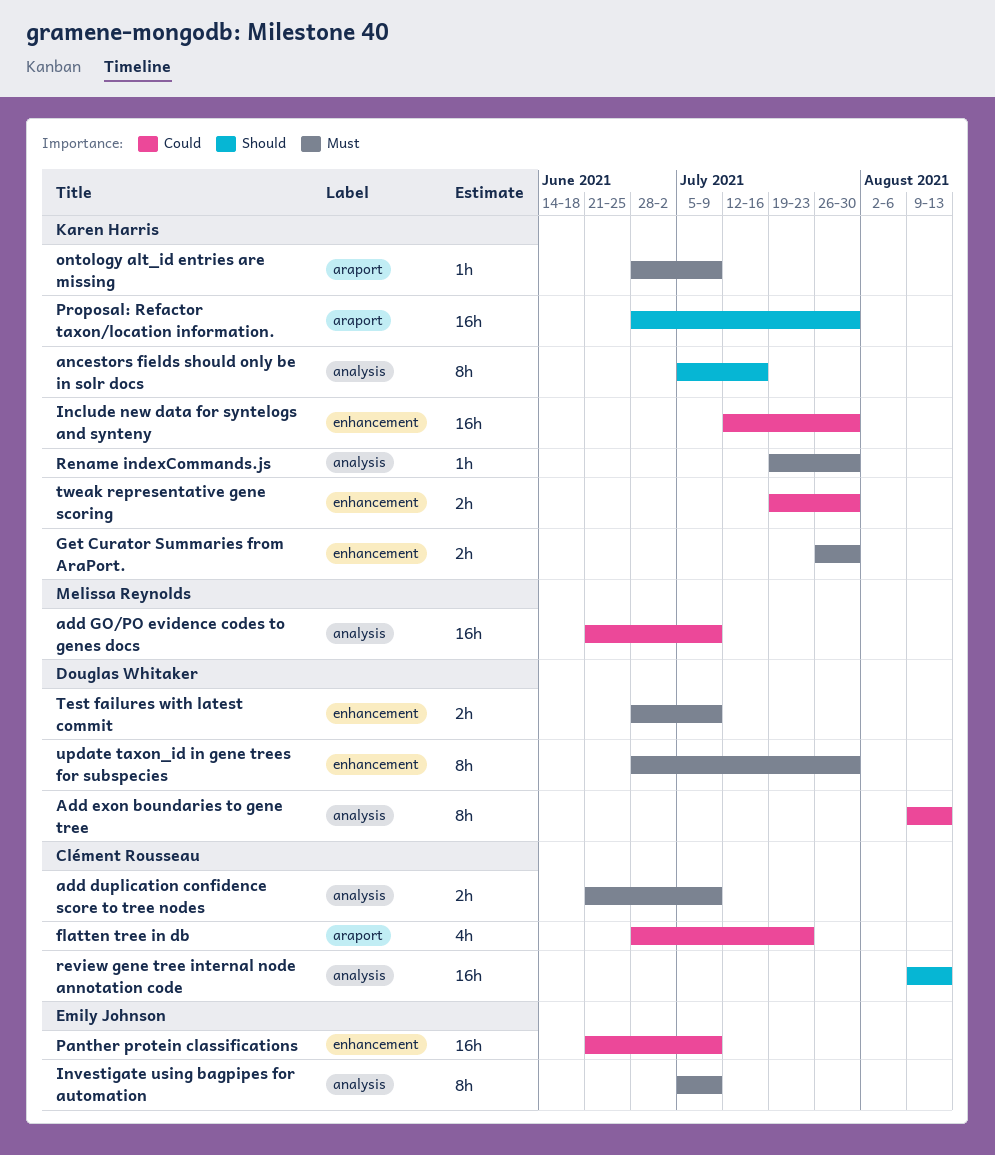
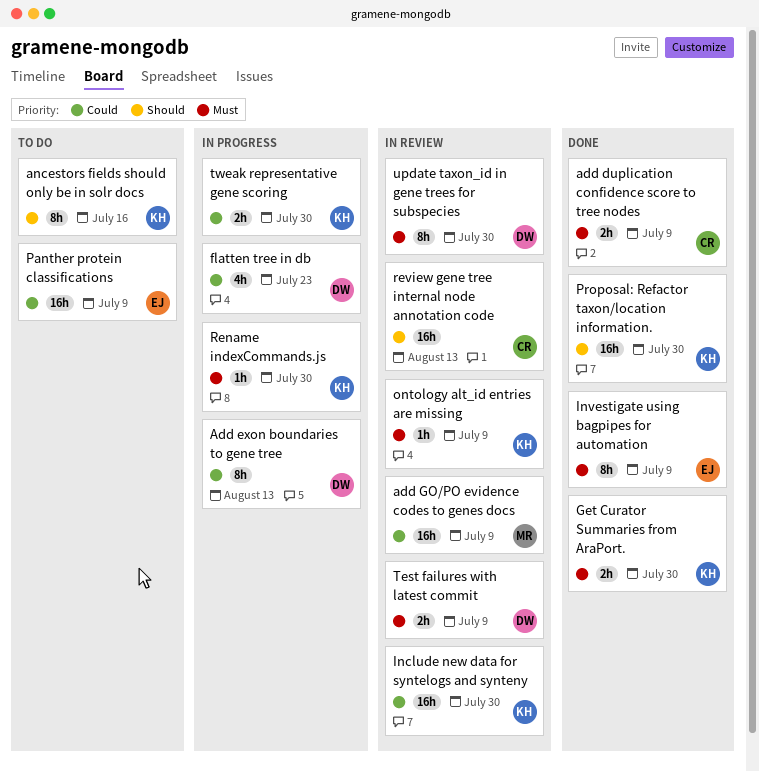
flatten tree in db, owner: Clément Rousseau -> Douglas Whitaker

